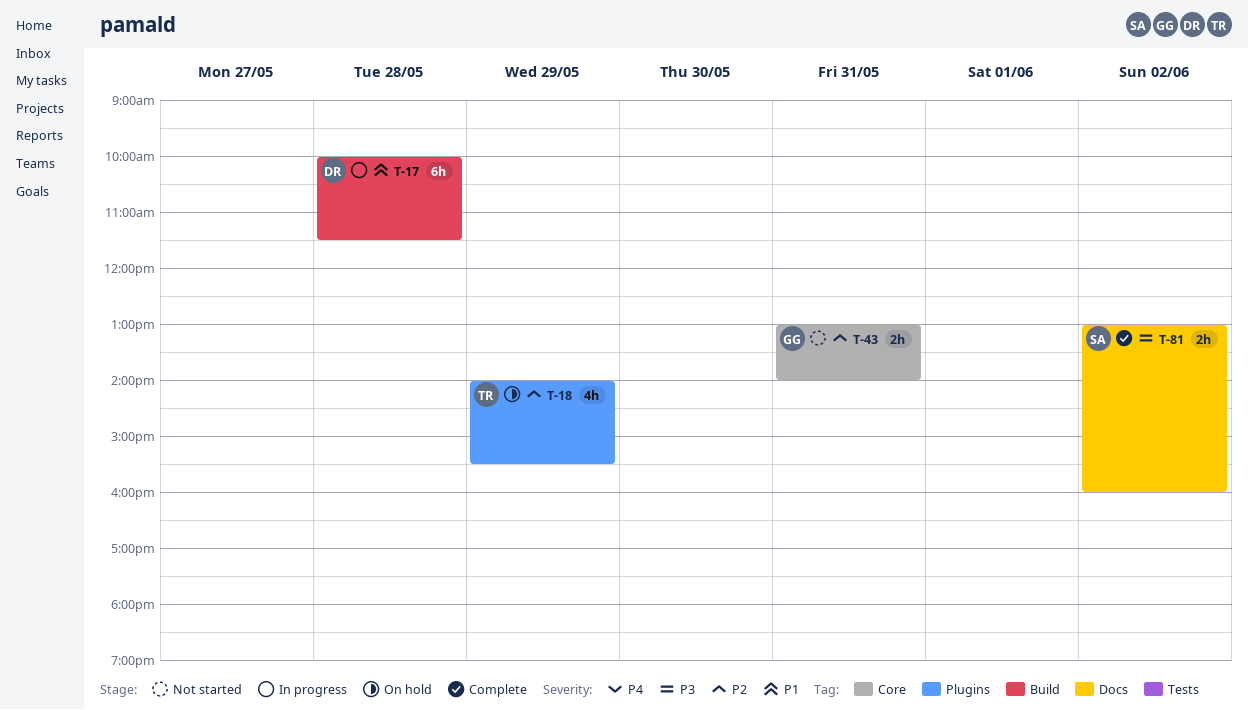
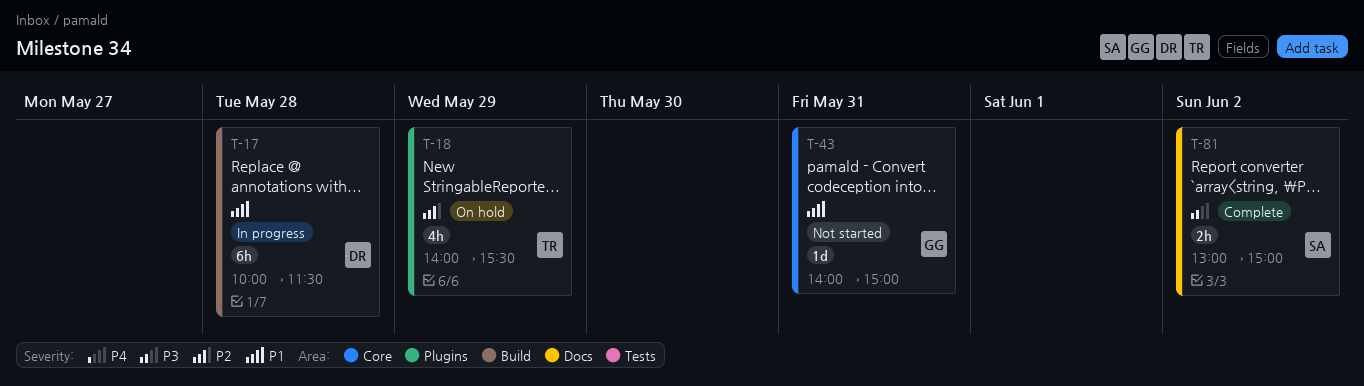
T-43, priority: P2 -> P1
T-43, estimate: 2h -> 1d
T-43, begins: 13:00 -> 14:00
T-43, ends: 14:00 -> 15:00
T-81, ends: 16:00 -> 15:00

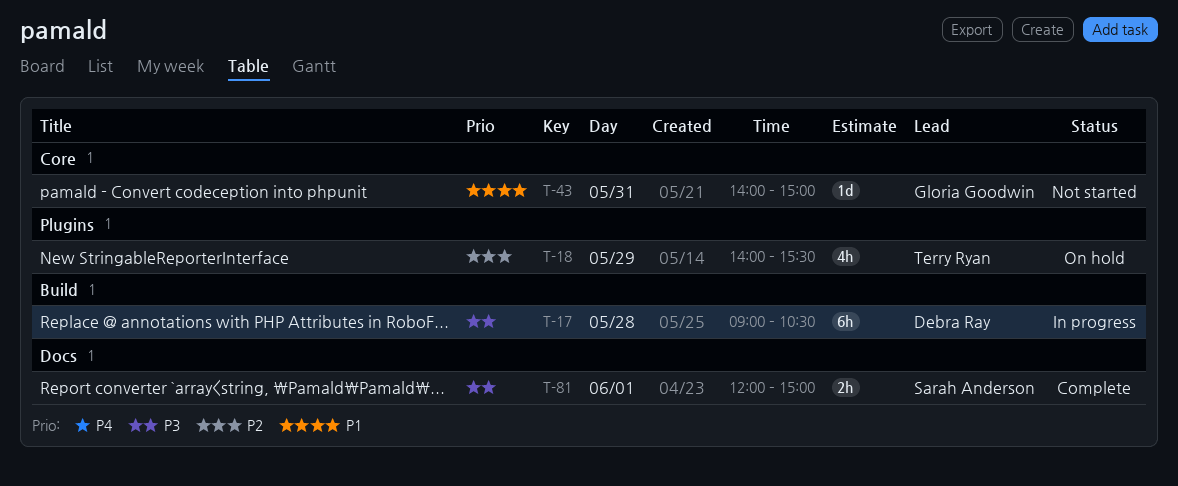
T-17, priority: P1 -> P3
T-17, begins: 10:00 -> 09:00
T-17, ends: 11:30 -> 10:30
T-81, day: Jun 2 -> Jun 1
T-81, begins: 13:00 -> 12:00

